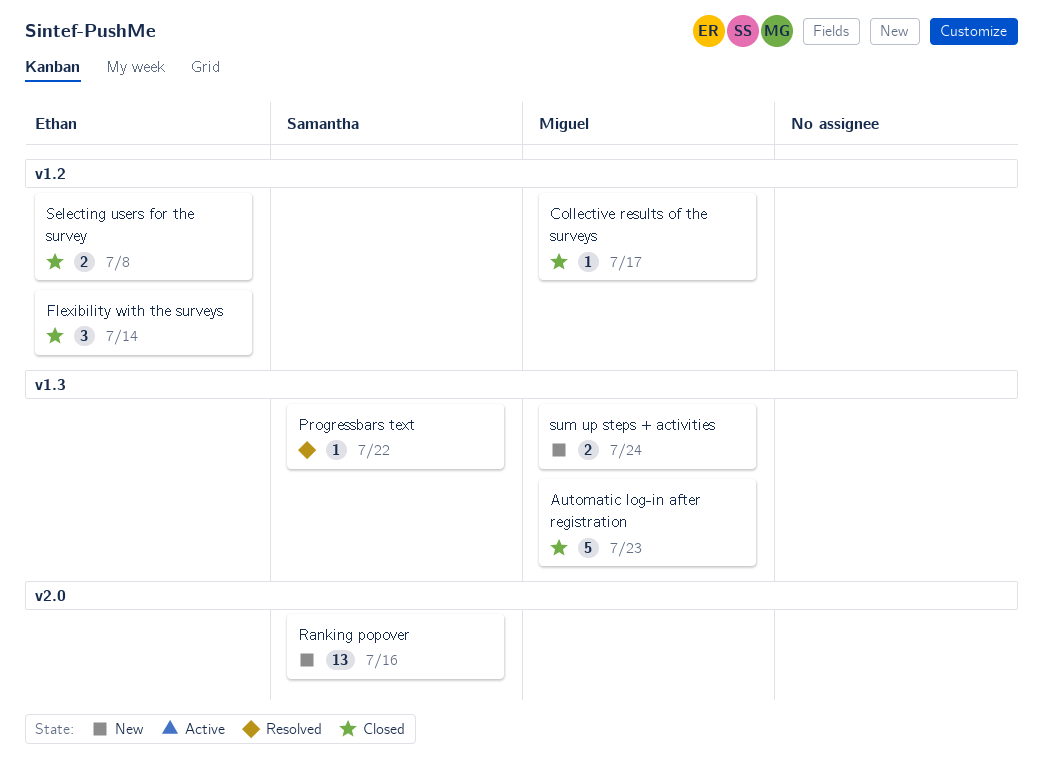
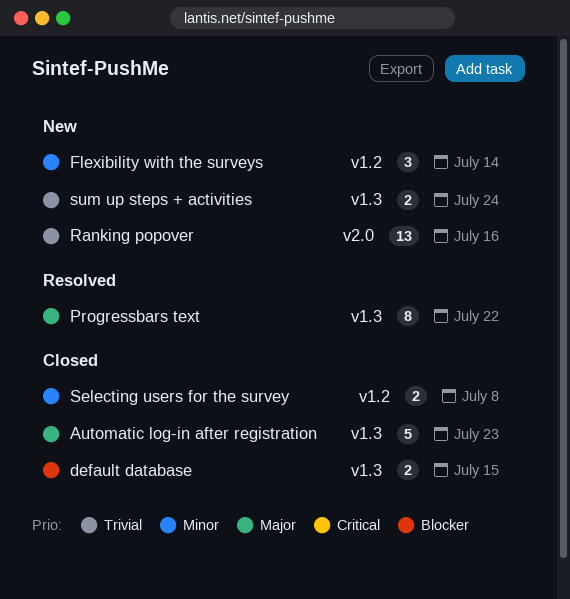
Collective results of the surveys: present -> none
default database: none -> present
Flexibility with the surveys, status: Closed -> New
Progressbars text, estimate: 1 -> 8

